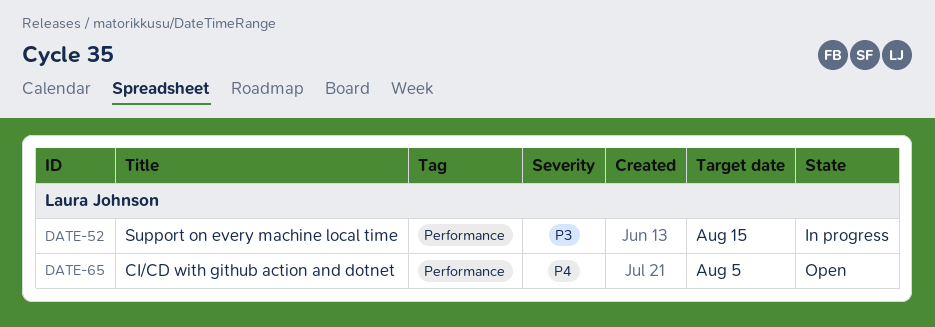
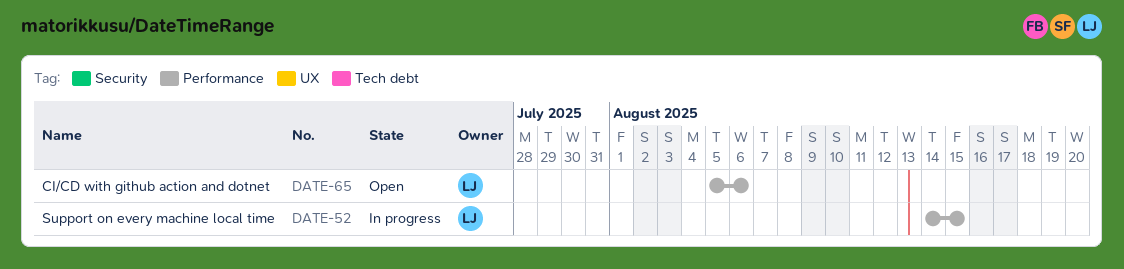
DATE-65, due: Aug 5 -> Aug 6

